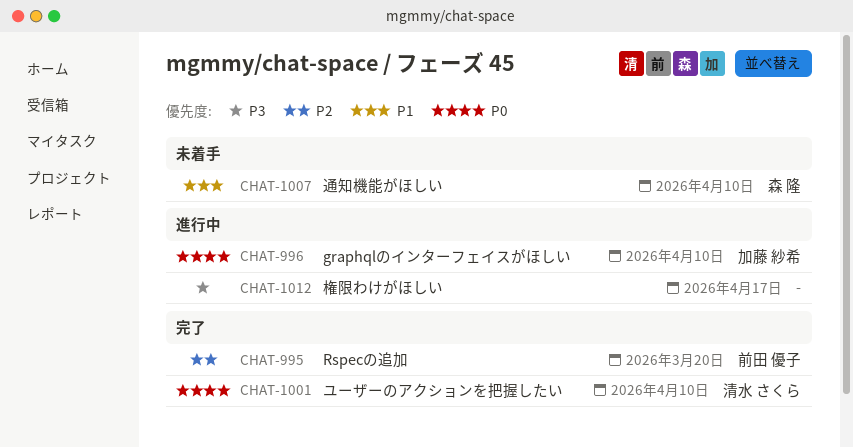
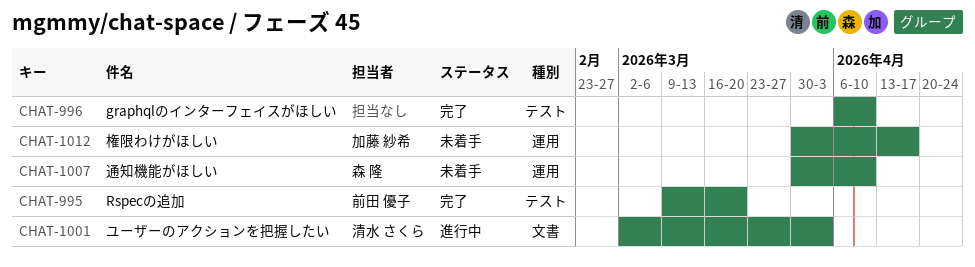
CHAT-996, status: 進行中 -> 完了
CHAT-996, owner: 加藤 紗希 -> none
CHAT-1001, status: 完了 -> 進行中
CHAT-1001, due: Apr 10 -> Apr 3
CHAT-1012, status: 進行中 -> 未着手
CHAT-1012, owner: none -> 加藤 紗希

